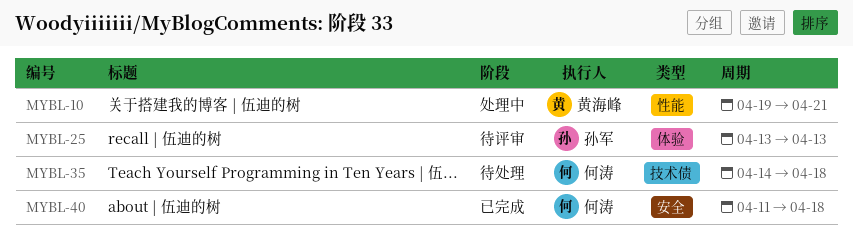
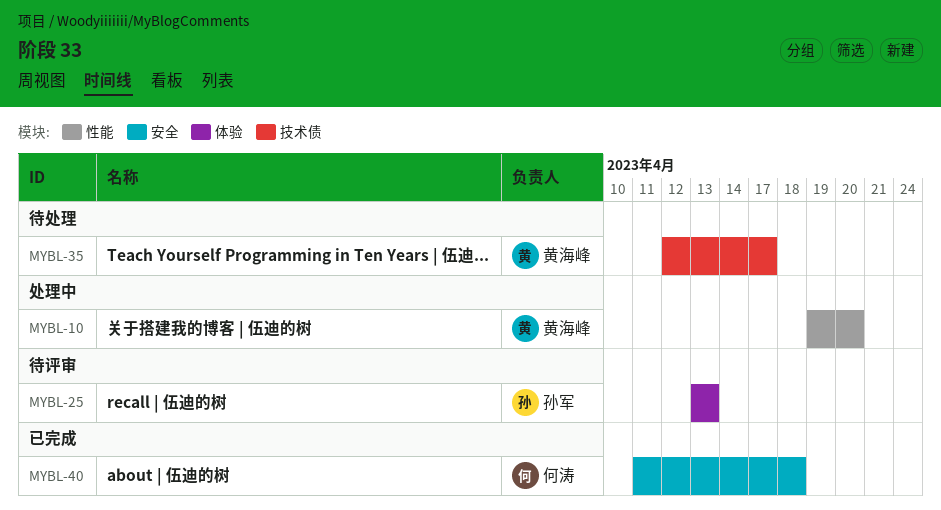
MYBL-10, due: Apr 21 -> Apr 20
MYBL-35, owner: 何涛 -> 黄海峰
MYBL-35, start: Apr 14 -> Apr 12
MYBL-35, due: Apr 18 -> Apr 17

